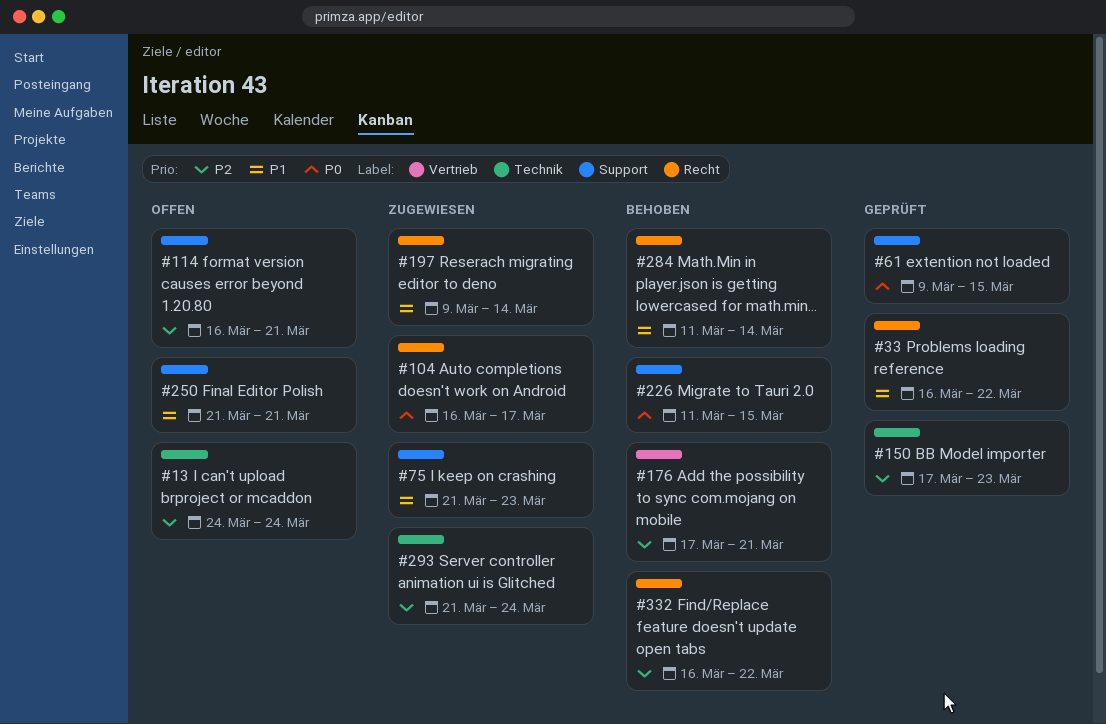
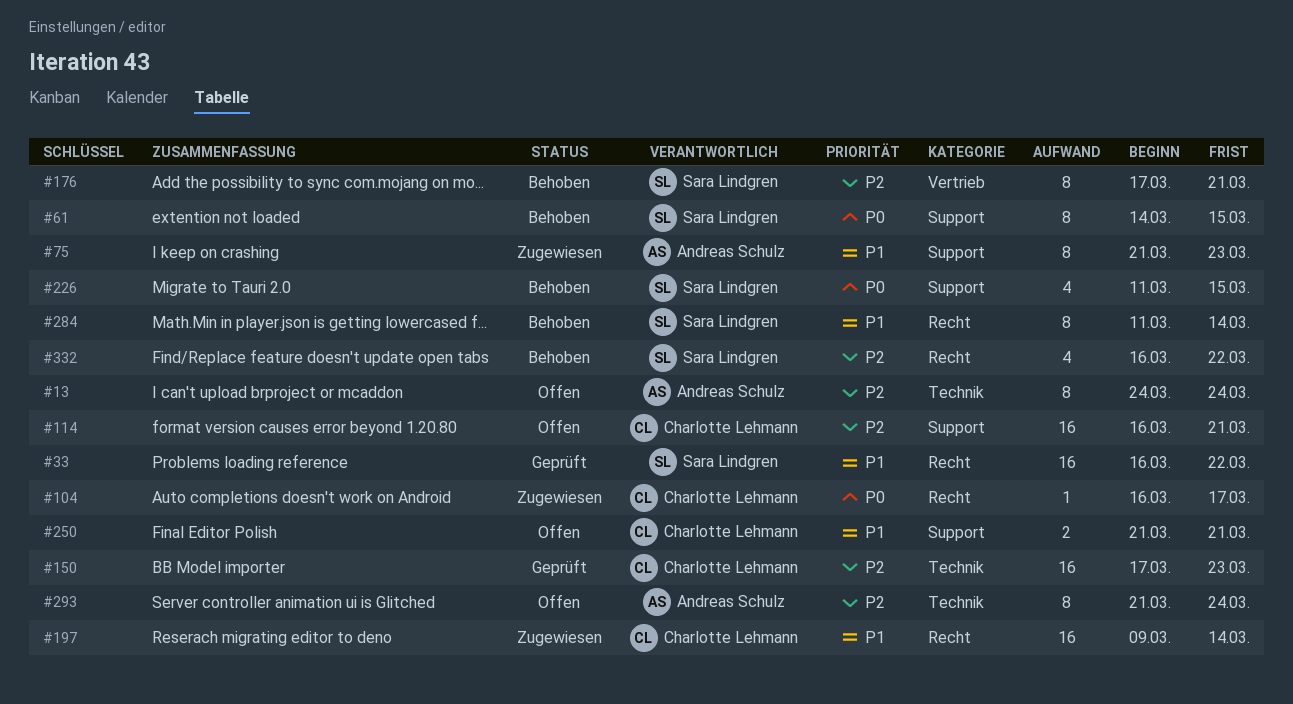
#61, status: Geprüft -> Behoben
#61, start: Mar 9 -> Mar 14
#293, status: Zugewiesen -> Offen

